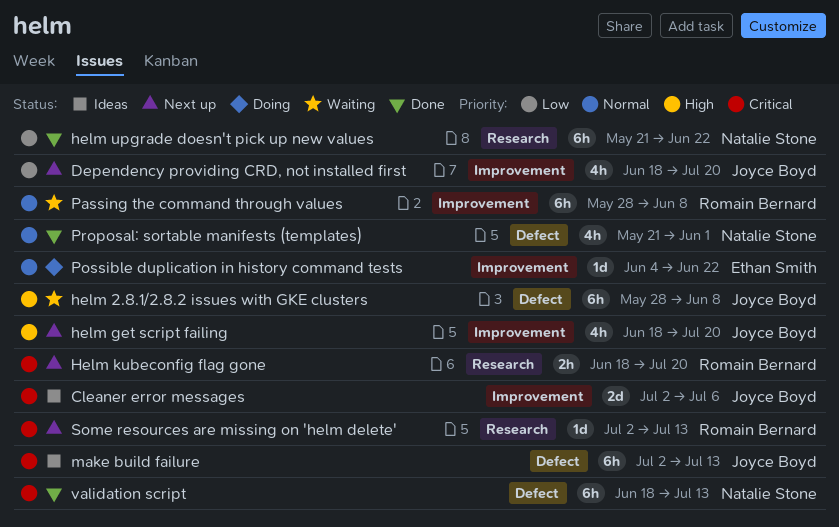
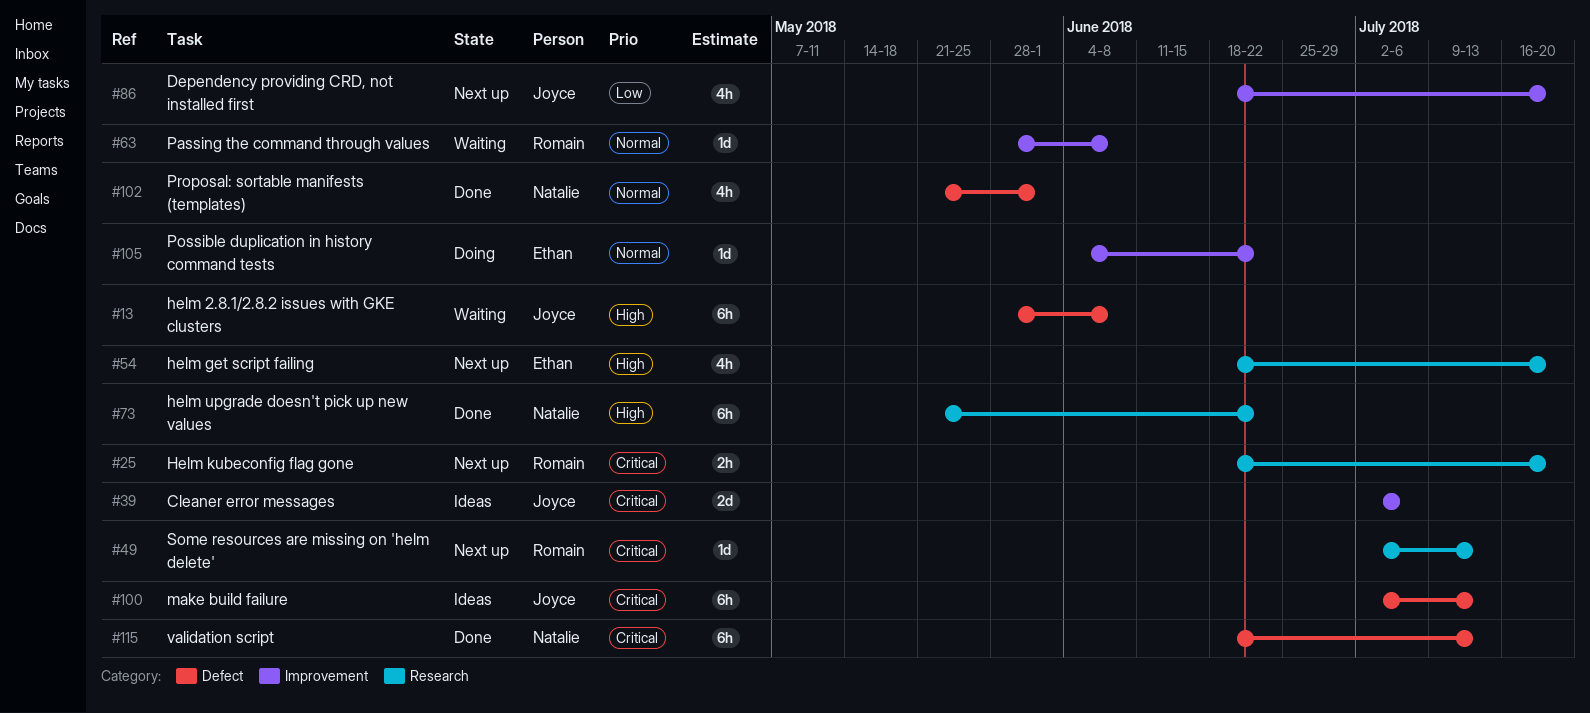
helm get script failing, owner: Joyce Boyd -> Ethan Smith
helm get script failing, label: Improvement -> Research
helm upgrade doesn't pick up new values, priority: Low -> High
Passing the command through values, estimate: 6h -> 1d

